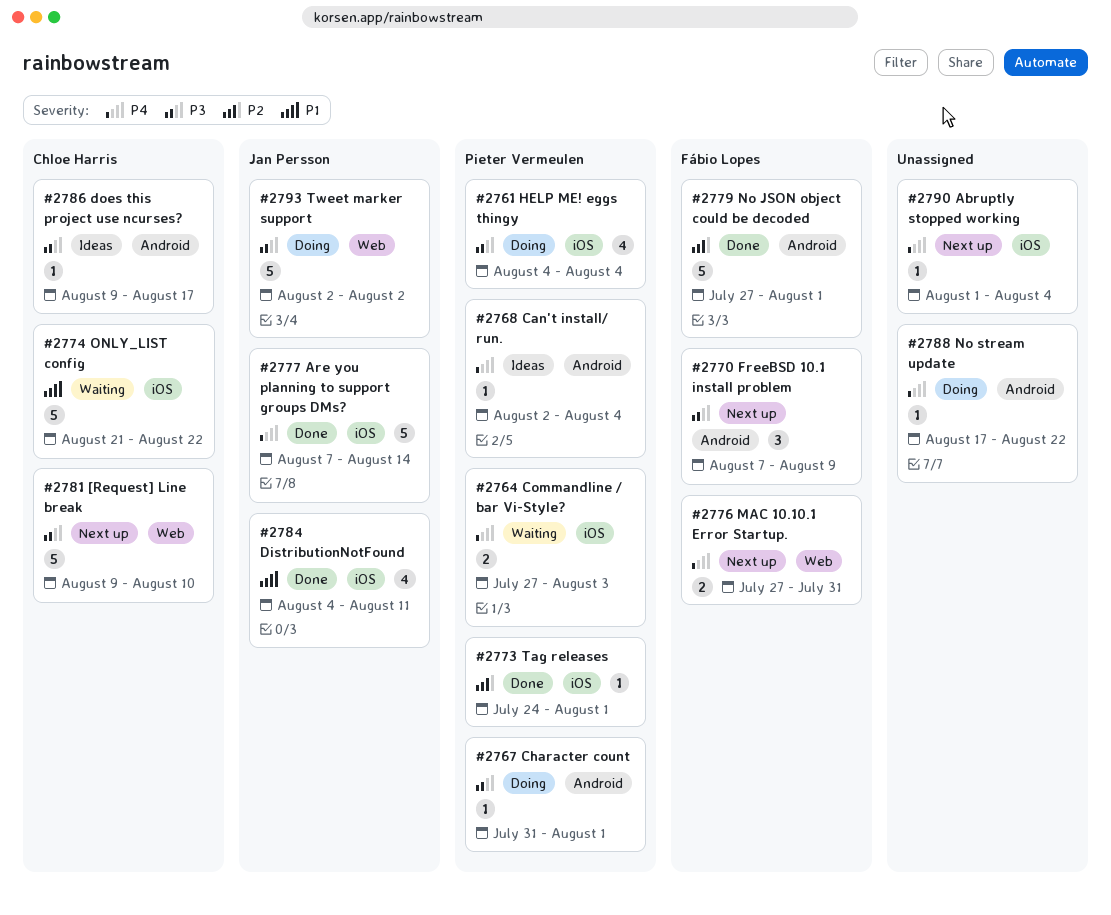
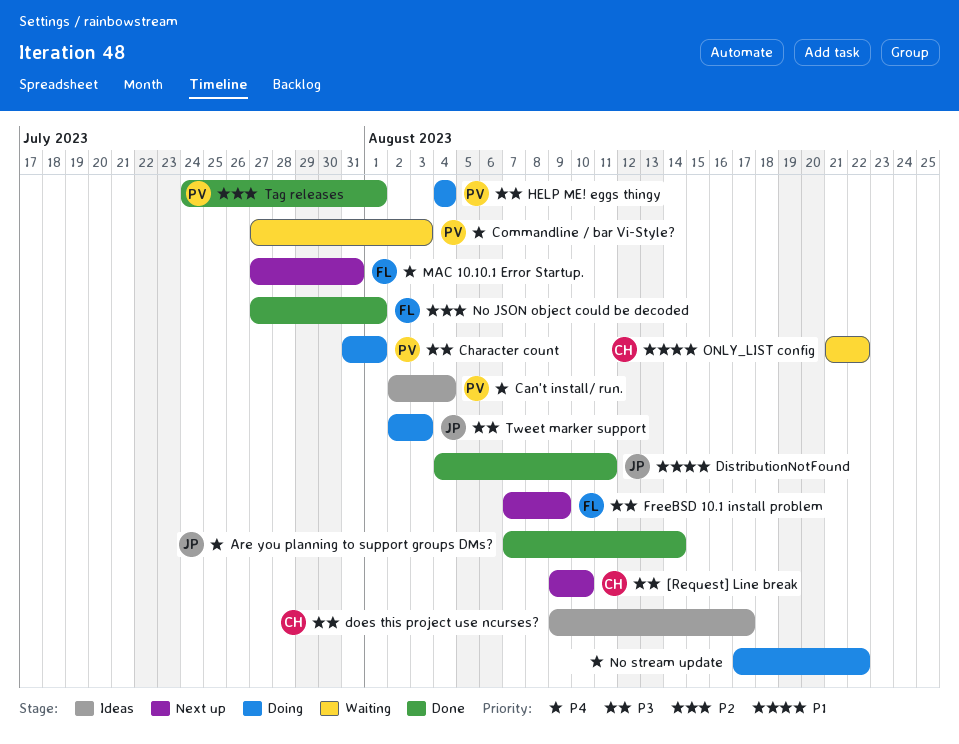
Abruptly stopped working: present -> none
Tweet marker support, due: Aug 2 -> Aug 3

